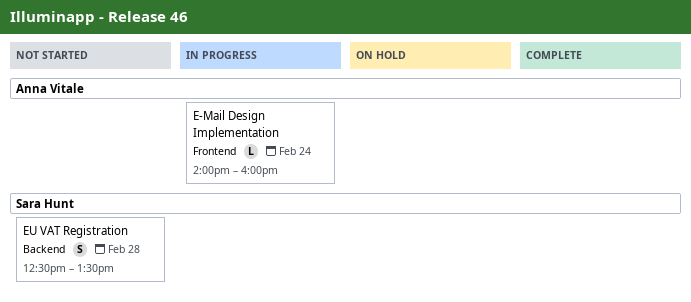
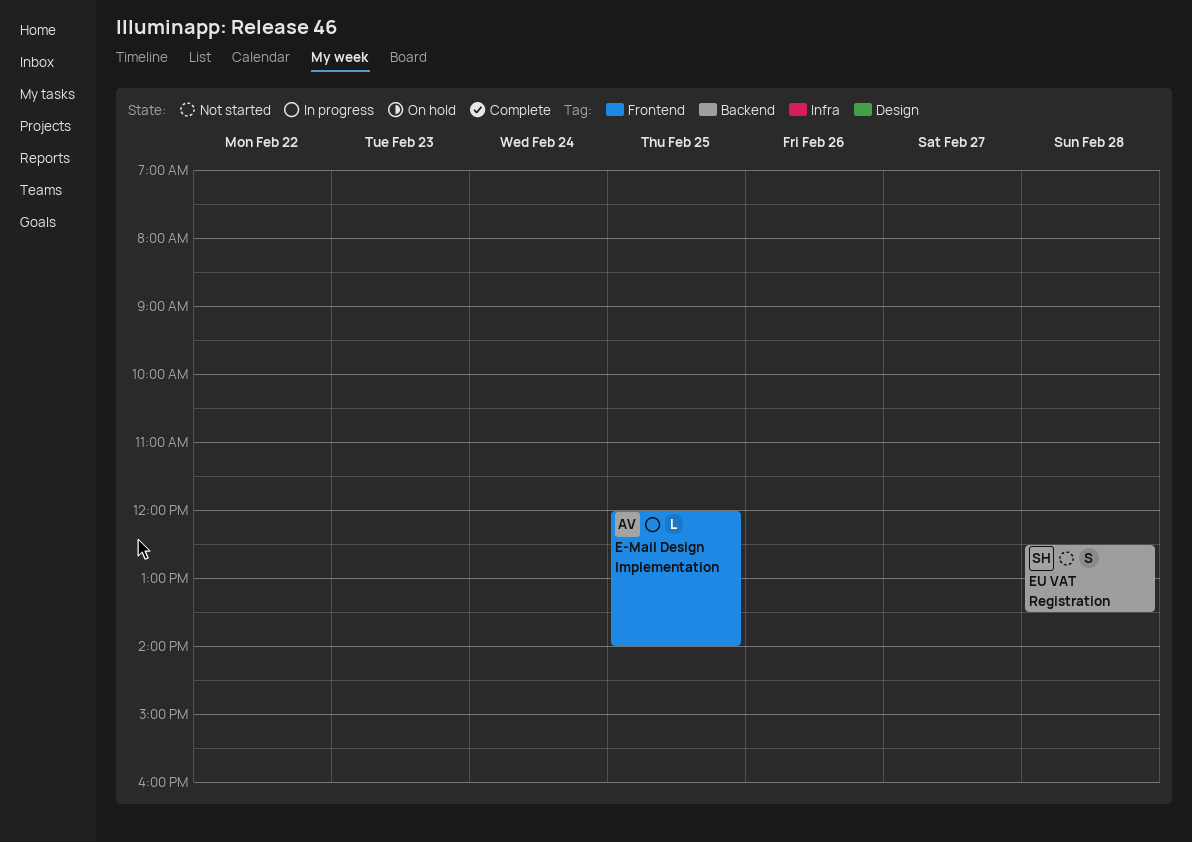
E-Mail Design Implementation, day: Feb 24 -> Feb 25
E-Mail Design Implementation, begins: 14:00 -> 12:00
E-Mail Design Implementation, ends: 16:00 -> 14:00

